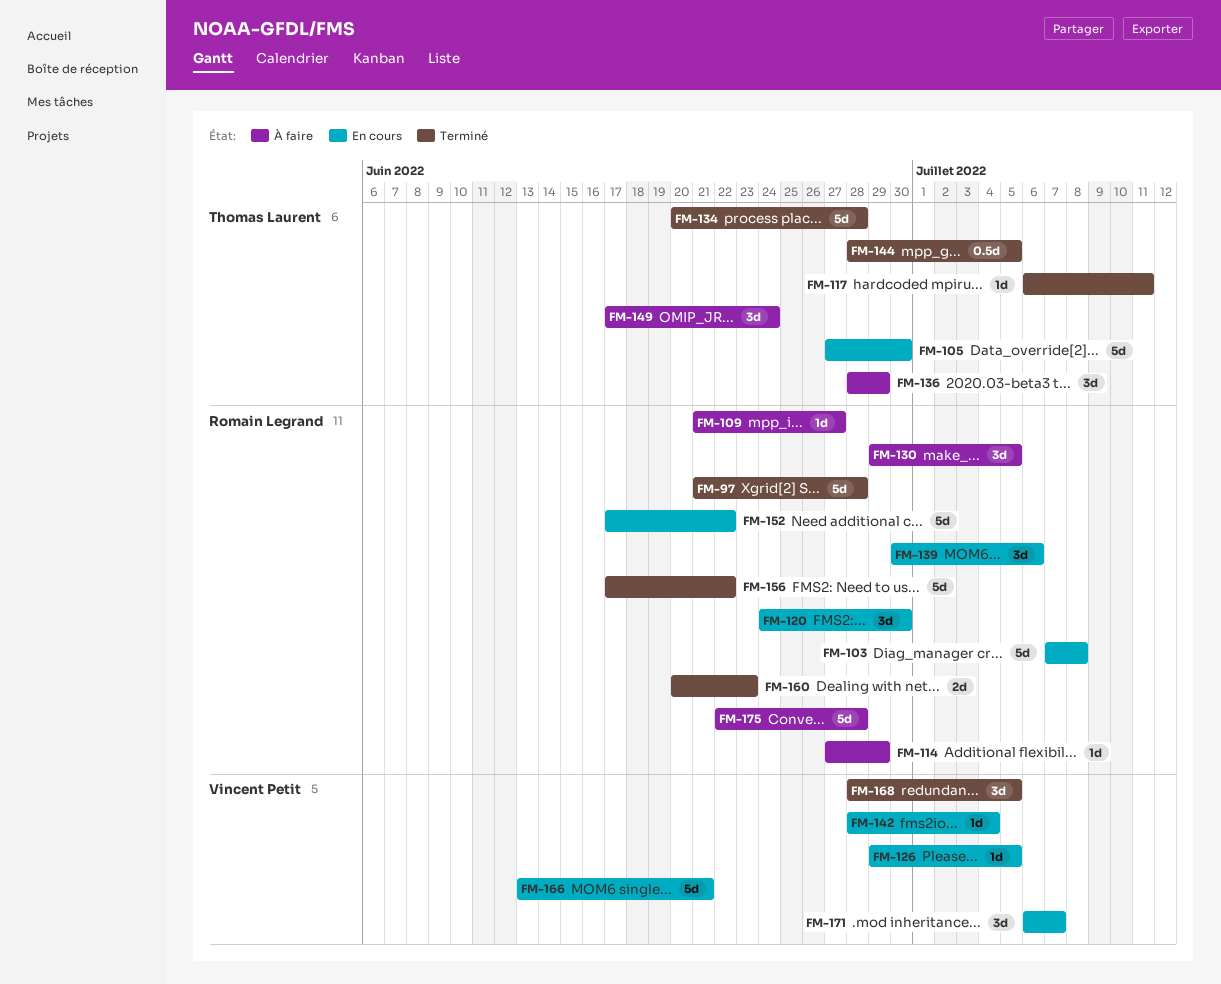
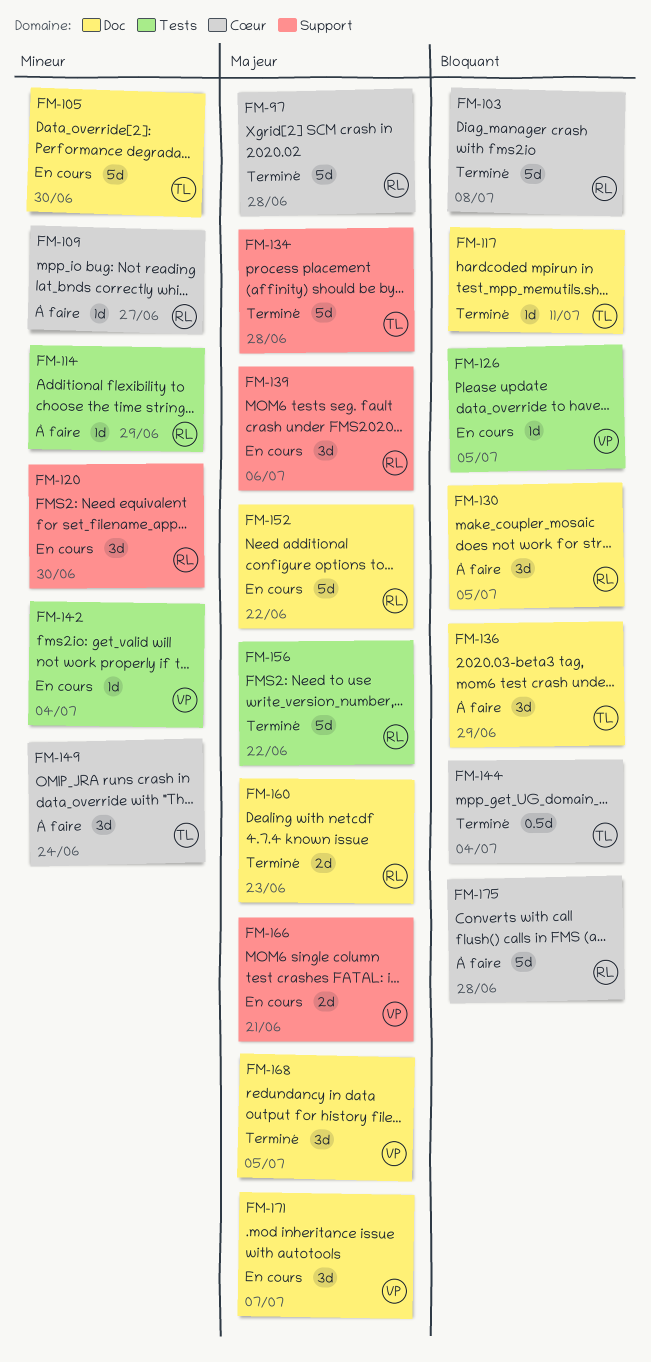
FM-103, status: En cours -> Terminé
FM-144, due: Jul 5 -> Jul 4
FM-166, estimate: 5d -> 2d

